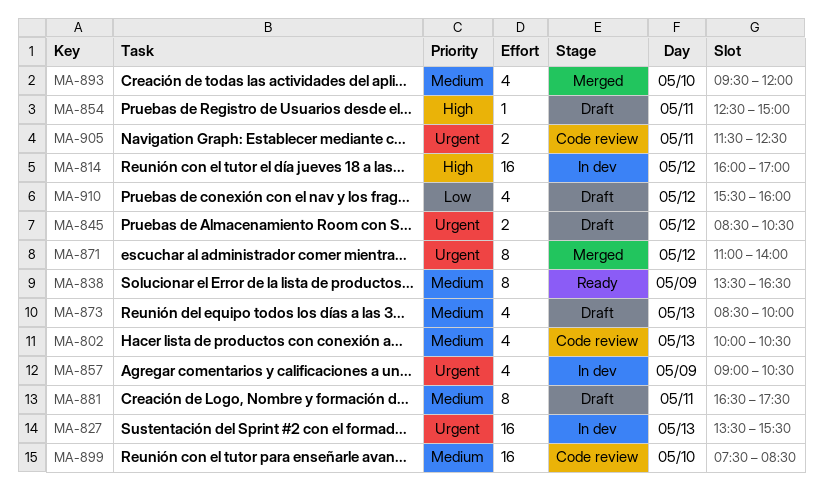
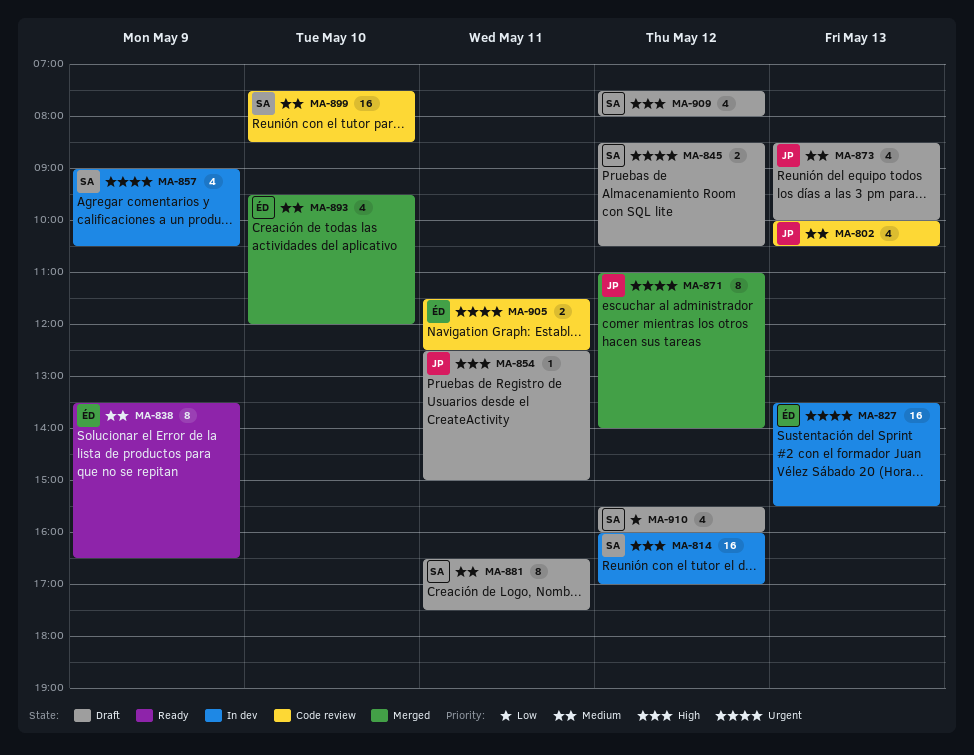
MA-909: none -> present

